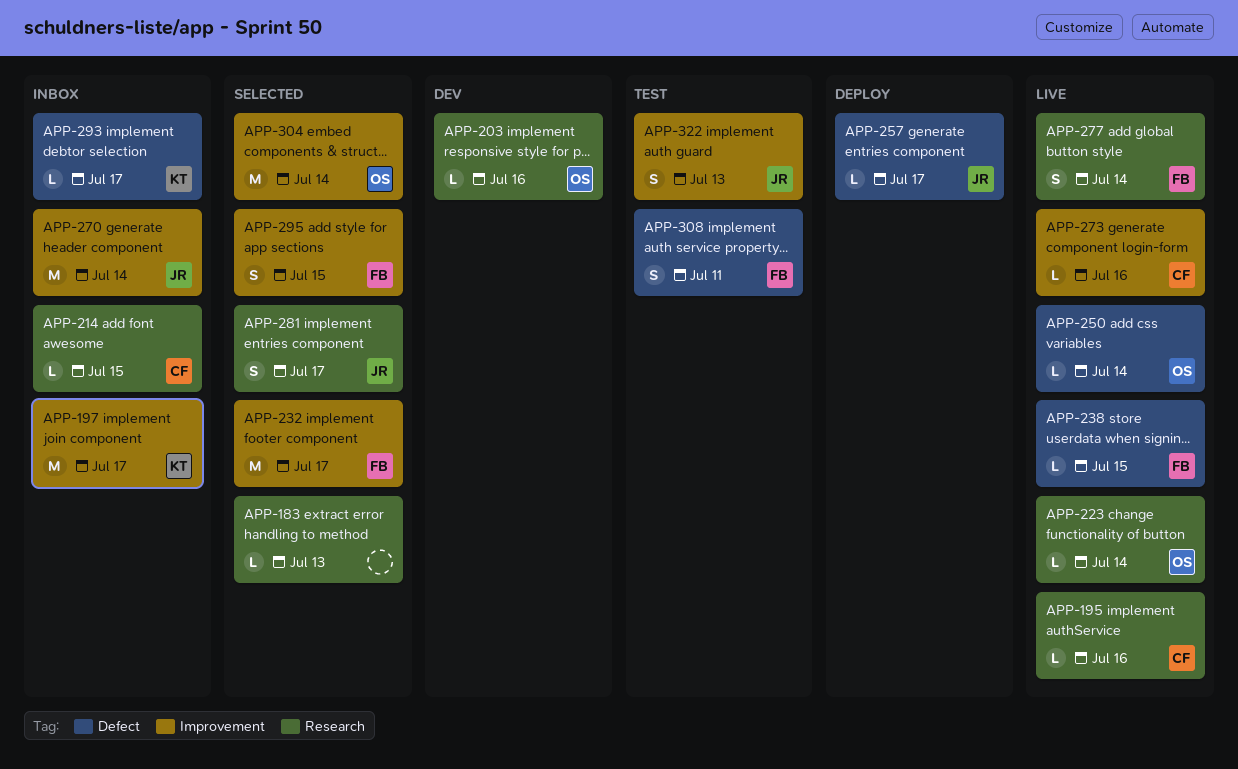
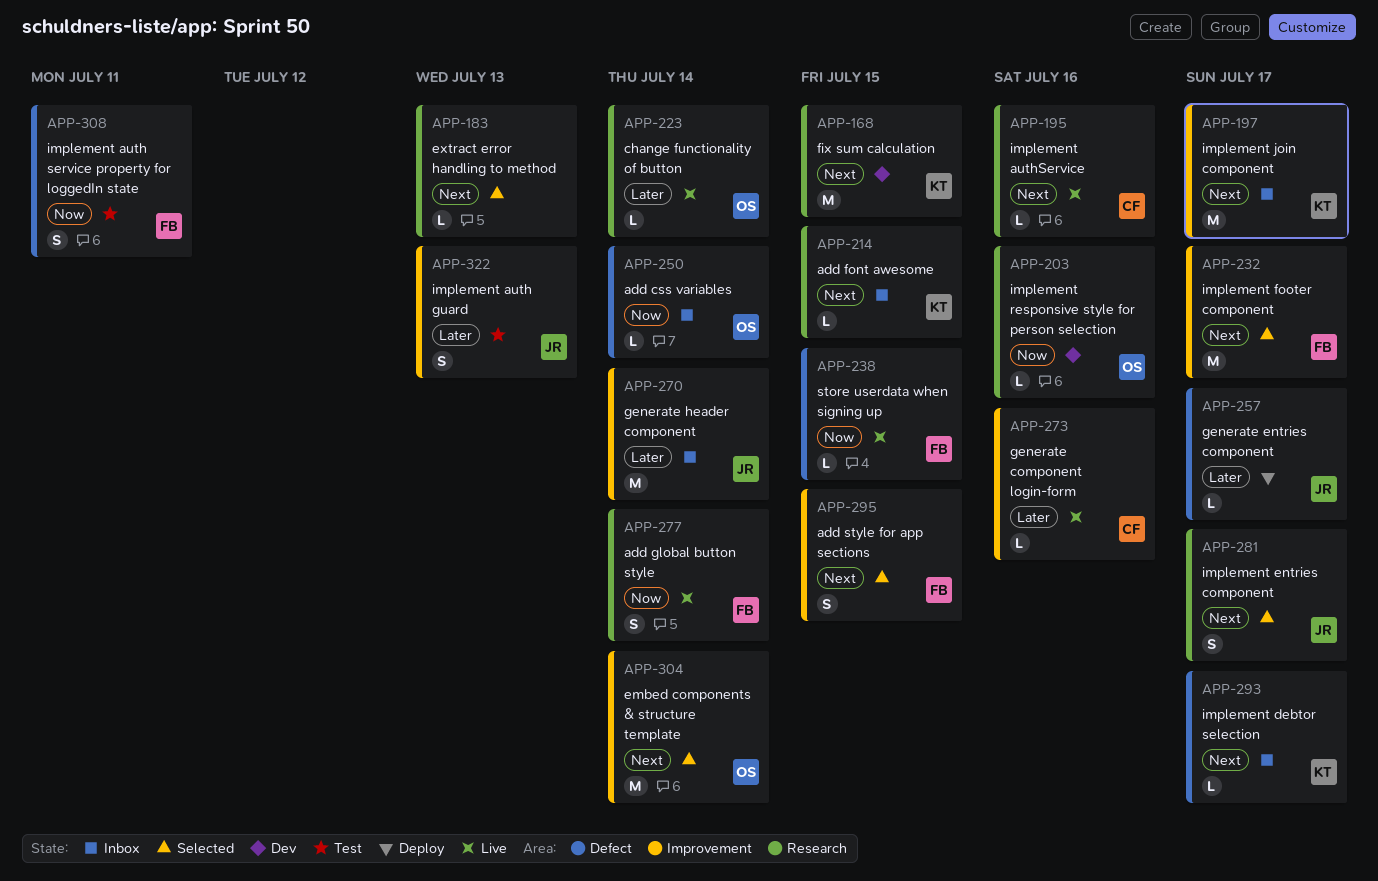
APP-168: none -> present
APP-214, owner: CF -> KT
APP-250, status: Live -> Inbox

